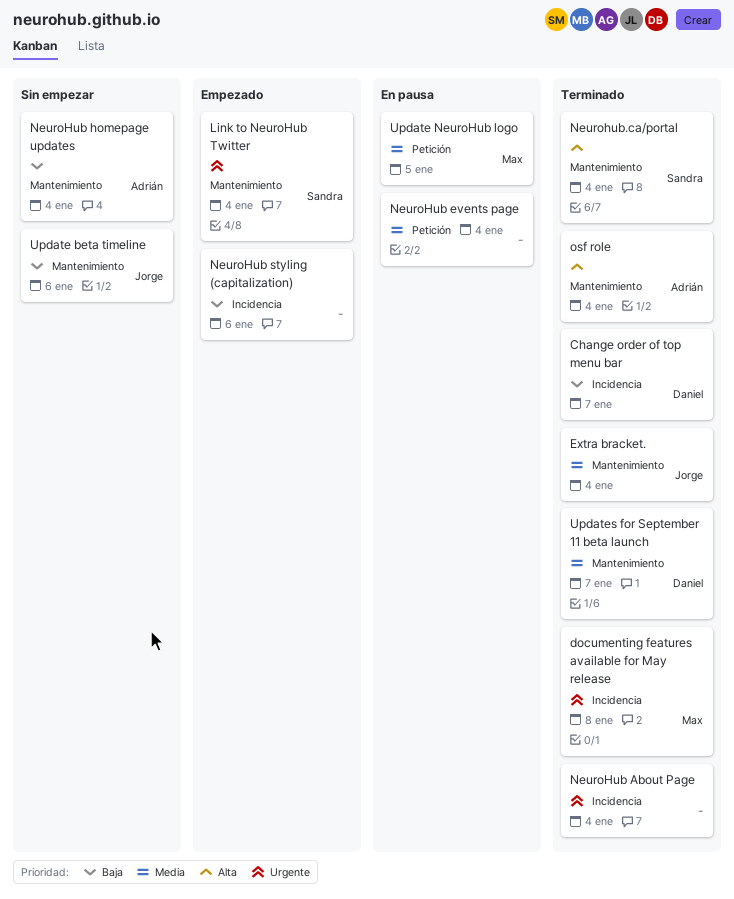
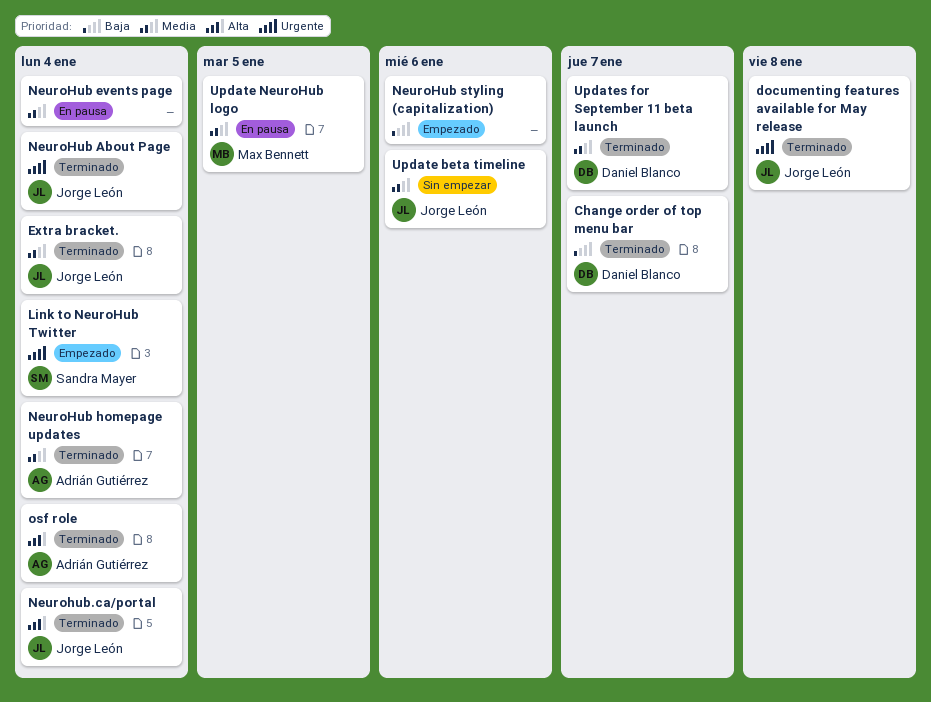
documenting features available for May release, owner: Max Bennett -> Jorge León
NeuroHub About Page, owner: none -> Jorge León
NeuroHub homepage updates, status: Sin empezar -> Terminado
NeuroHub homepage updates, priority: Baja -> Media
Neurohub.ca/portal, owner: Sandra Mayer -> Jorge León
Update beta timeline, priority: Baja -> Media

